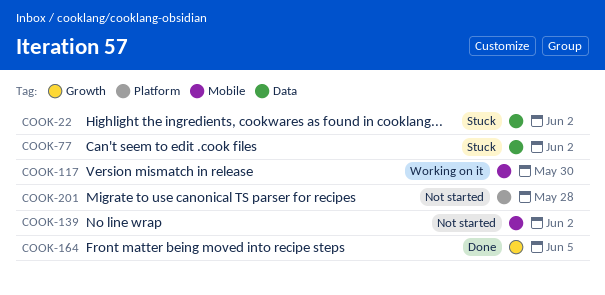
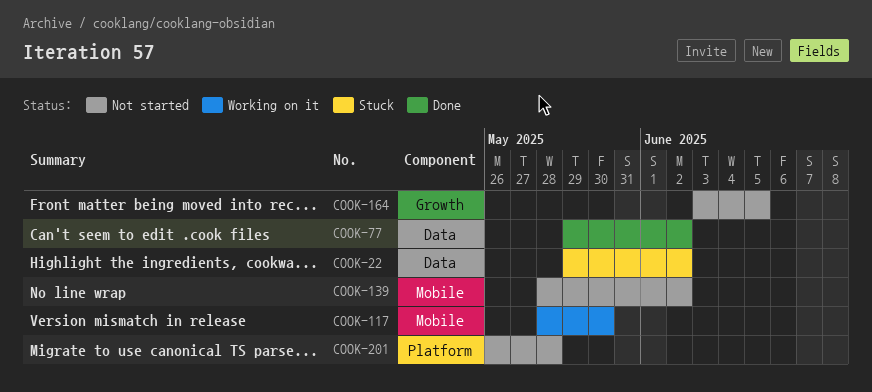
COOK-77, status: Stuck -> Done
COOK-164, status: Done -> Not started

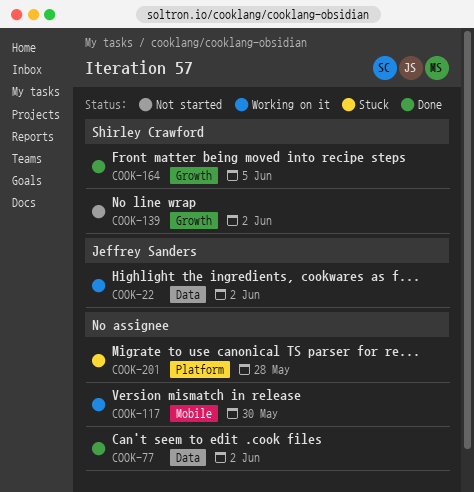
COOK-22, status: Stuck -> Working on it
COOK-139, label: Mobile -> Growth
COOK-164, status: Not started -> Done
COOK-201, status: Not started -> Stuck

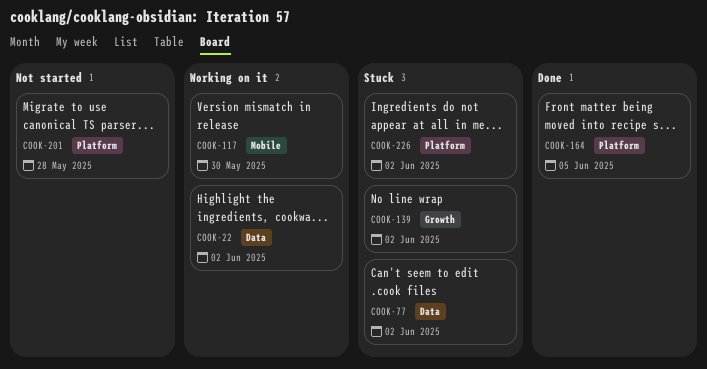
COOK-77, status: Done -> Stuck
COOK-139, status: Not started -> Stuck
COOK-164, label: Growth -> Platform
COOK-201, status: Stuck -> Not started
COOK-226: none -> present

